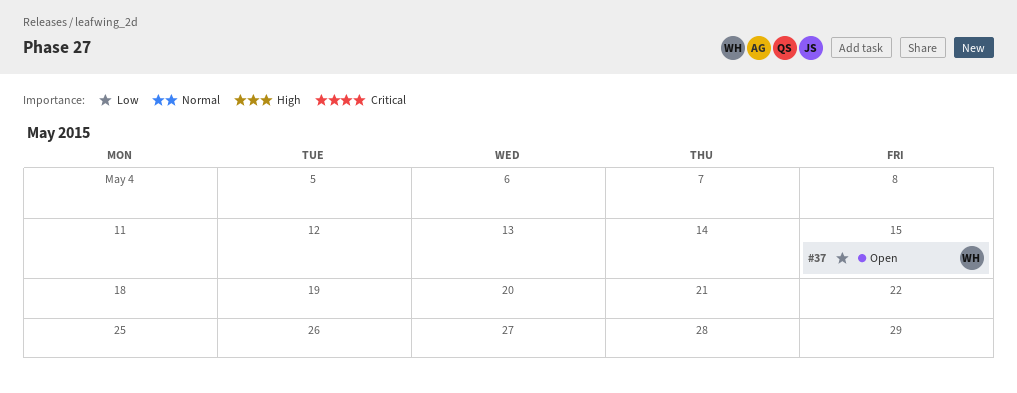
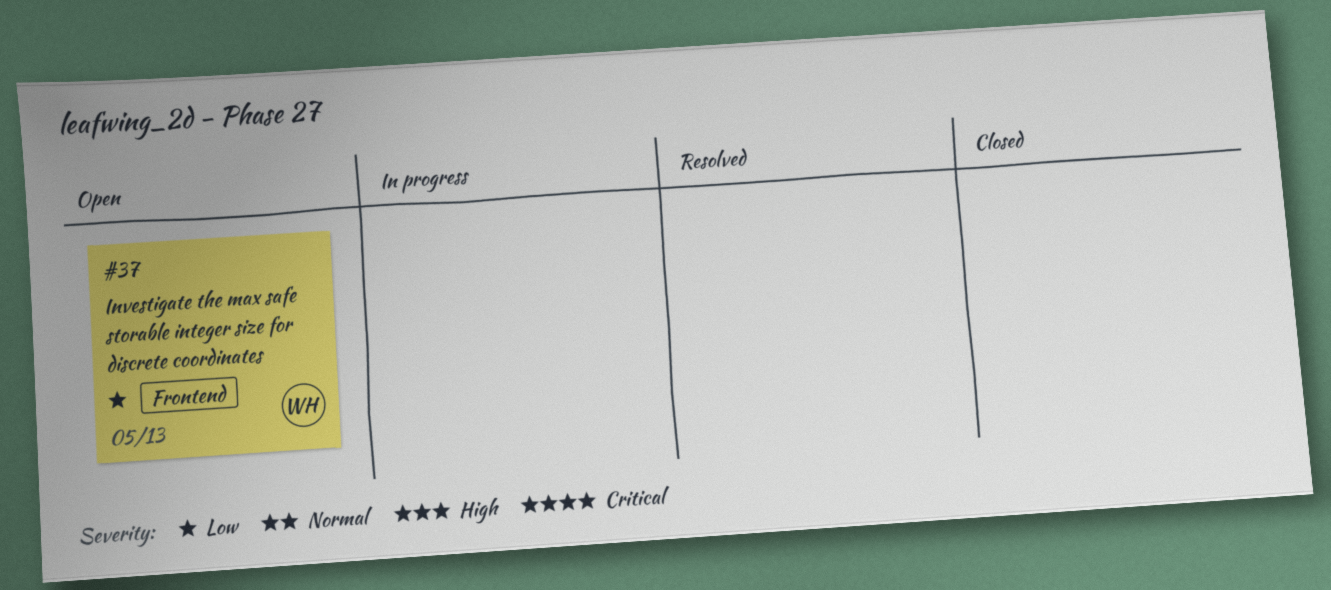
#37, due: May 15 -> May 13

